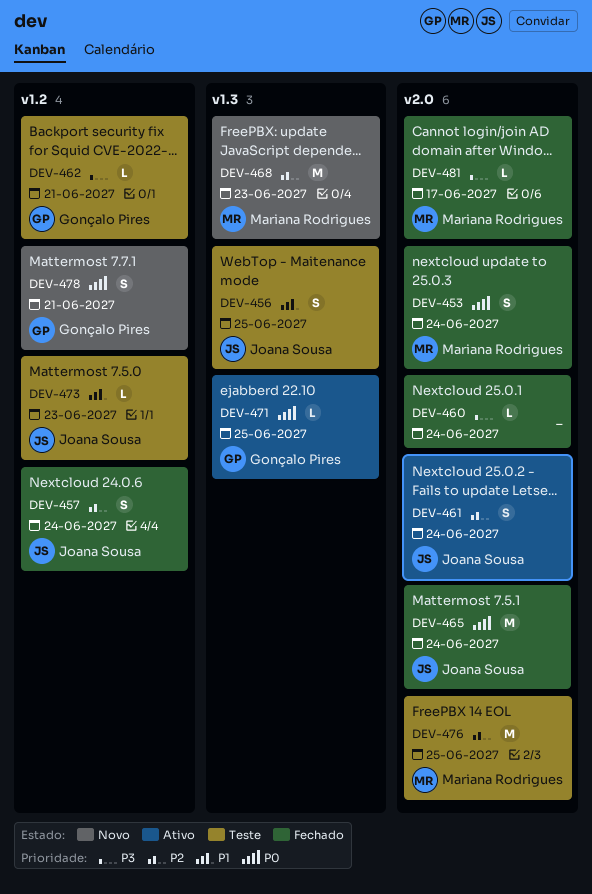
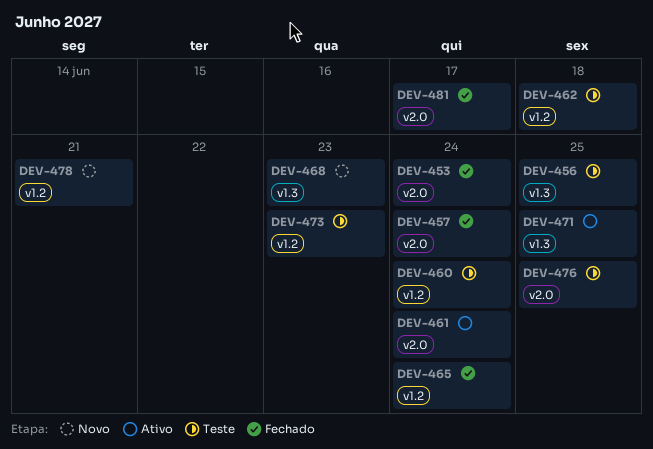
DEV-457, label: v1.2 -> v2.0
DEV-460, status: Fechado -> Teste
DEV-460, label: v2.0 -> v1.2
DEV-462, due: Jun 21 -> Jun 18
DEV-465, label: v2.0 -> v1.2

